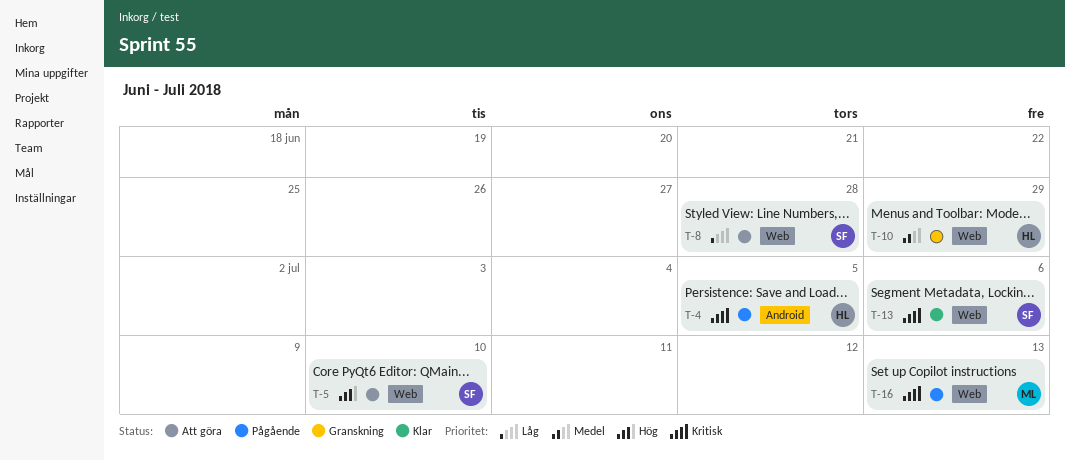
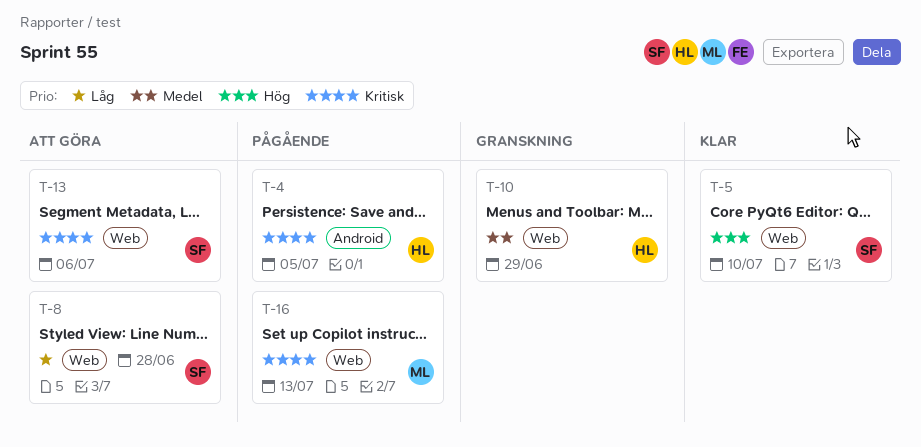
T-5, status: Att göra -> Klar
T-13, status: Klar -> Att göra

